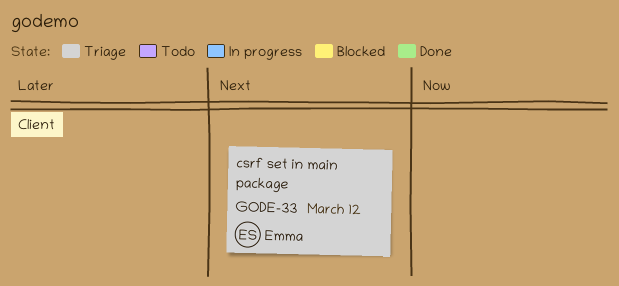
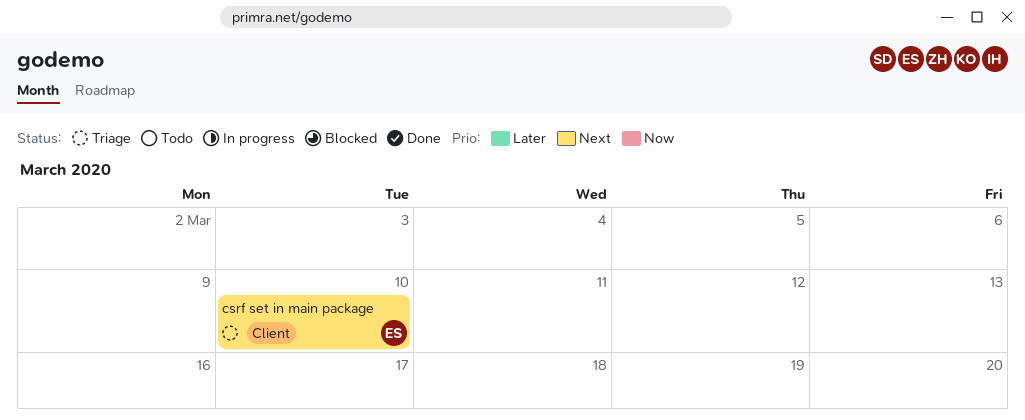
csrf set in main package, due: Mar 12 -> Mar 10

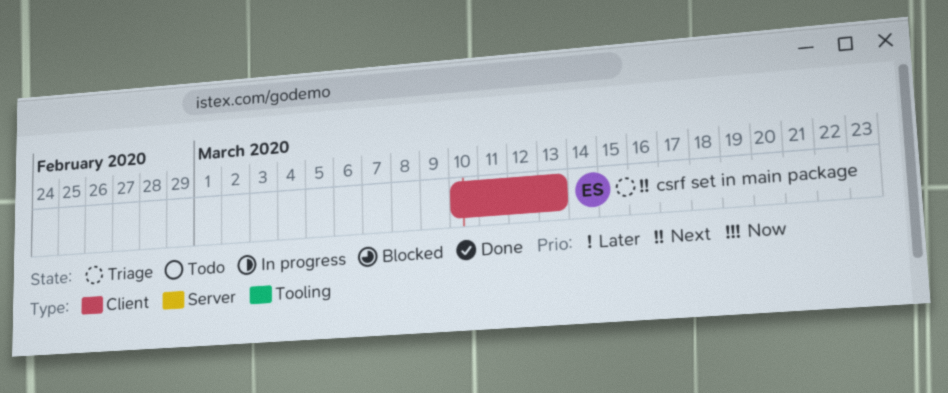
csrf set in main package, due: Mar 10 -> Mar 13

